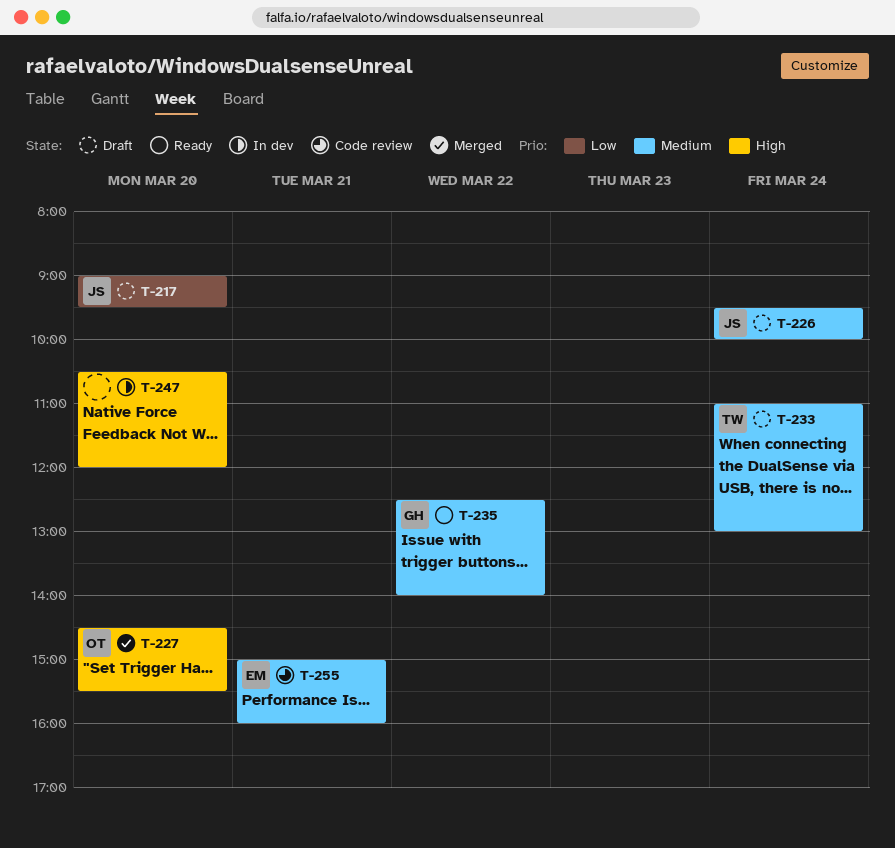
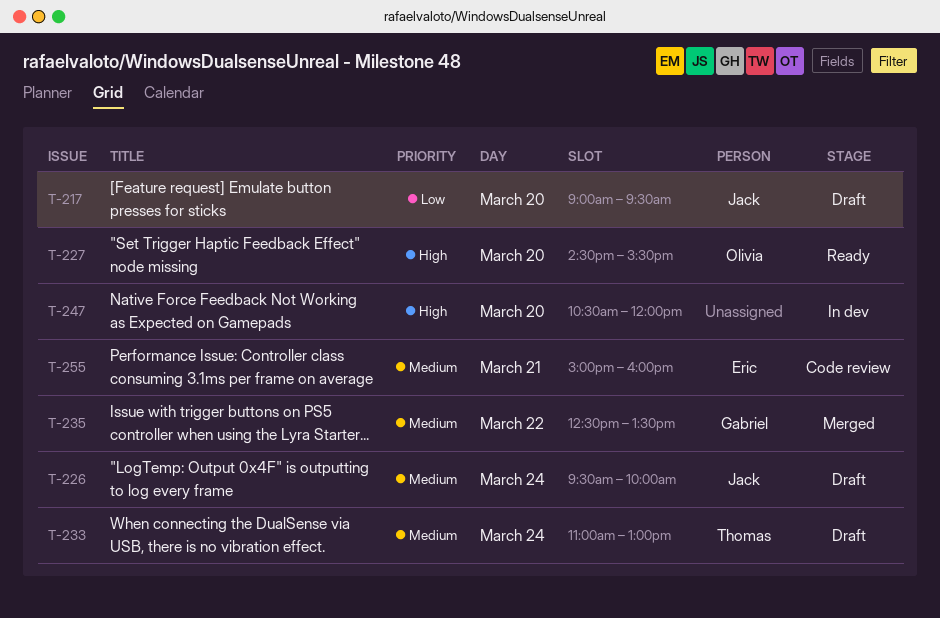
T-227, status: Merged -> Ready
T-235, status: Ready -> Merged
T-235, ends: 14:00 -> 13:30

